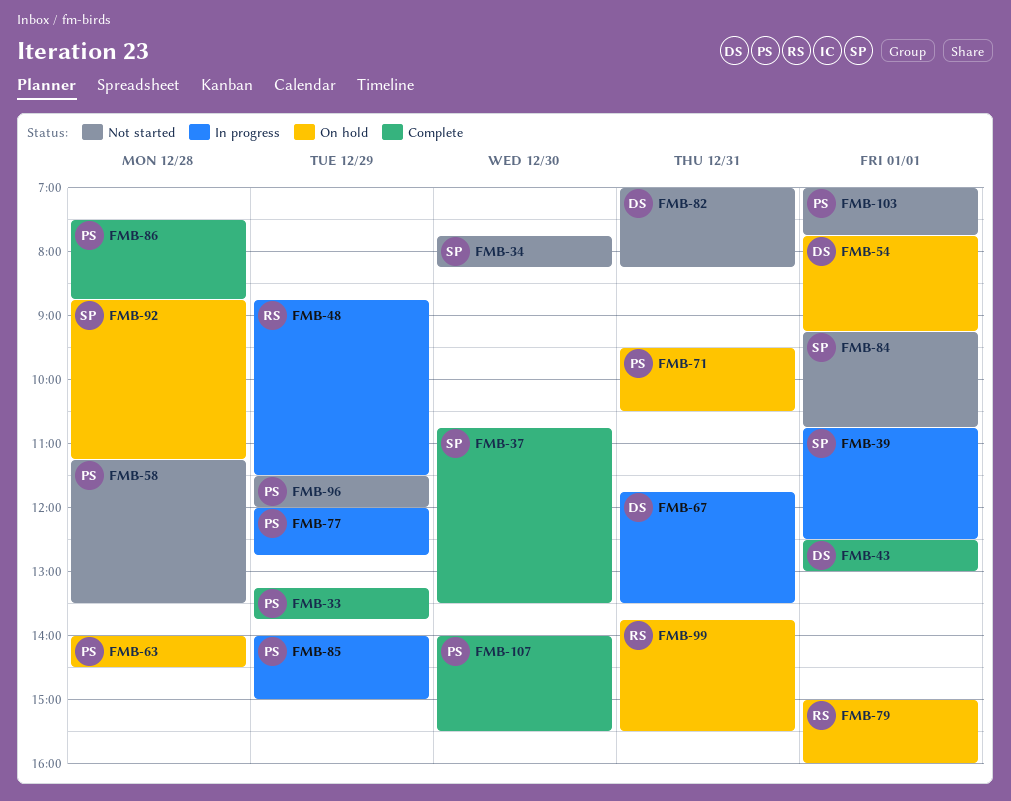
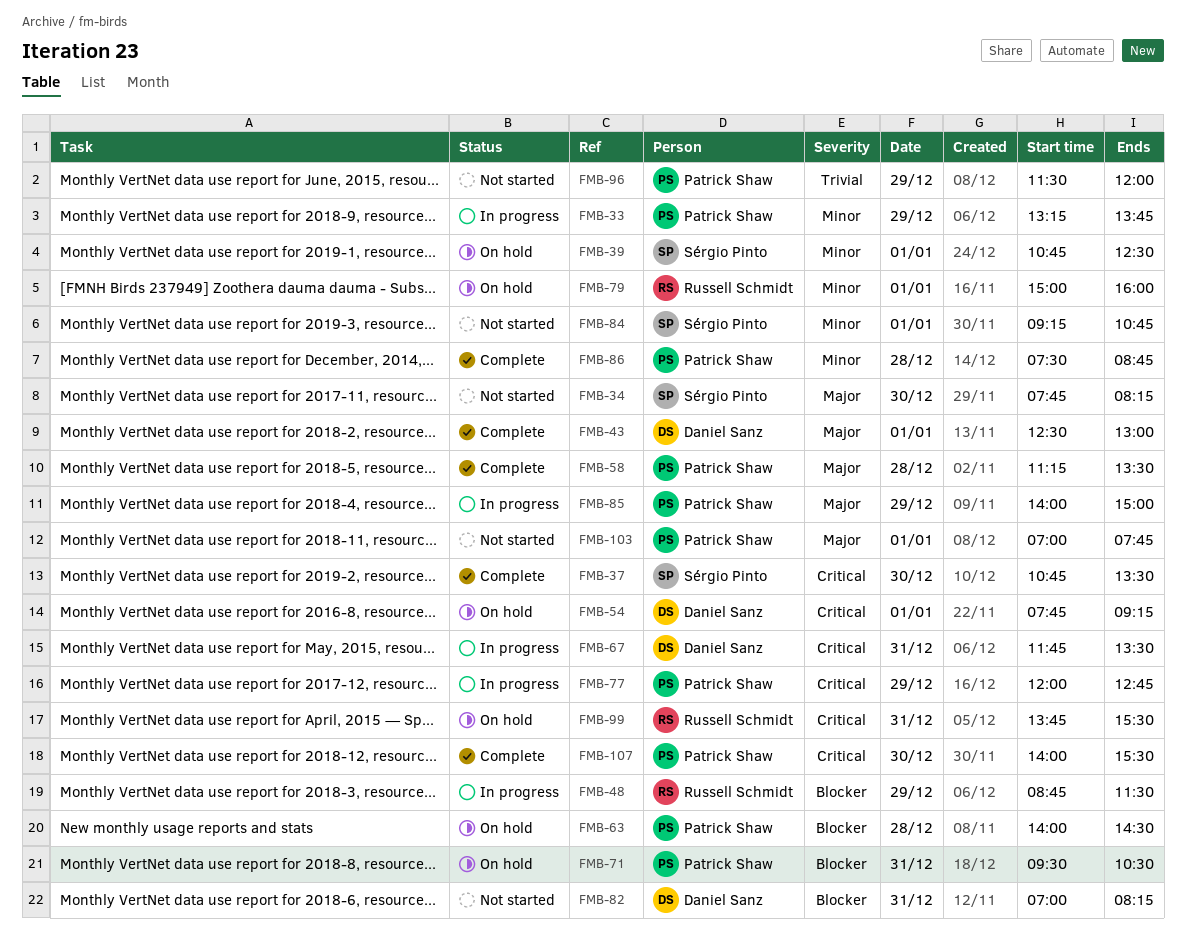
FMB-33, status: Complete -> In progress
FMB-39, status: In progress -> On hold
FMB-58, status: Not started -> Complete
FMB-92: present -> none

